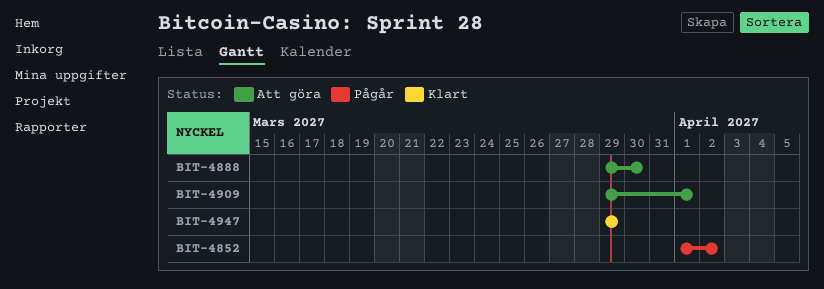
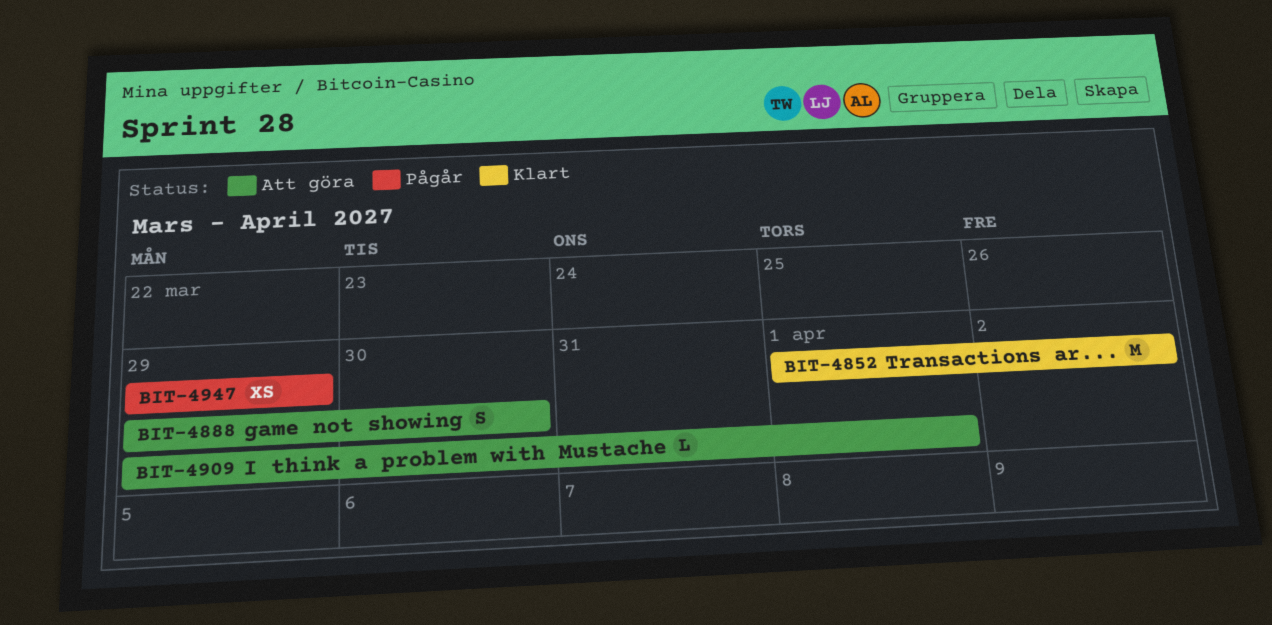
BIT-4852, status: Pågår -> Klart
BIT-4947, status: Klart -> Pågår

